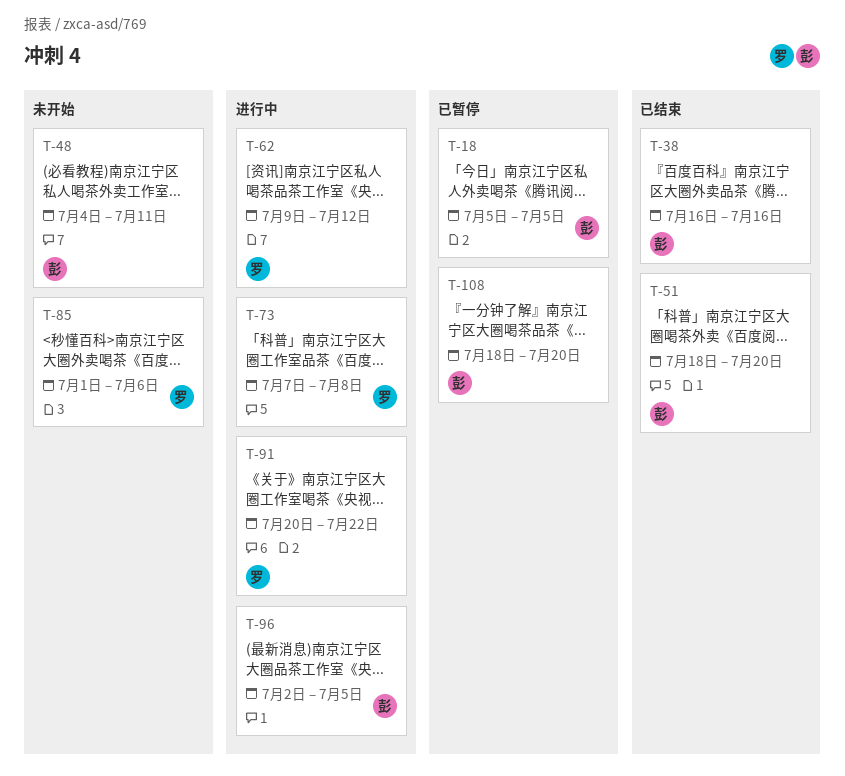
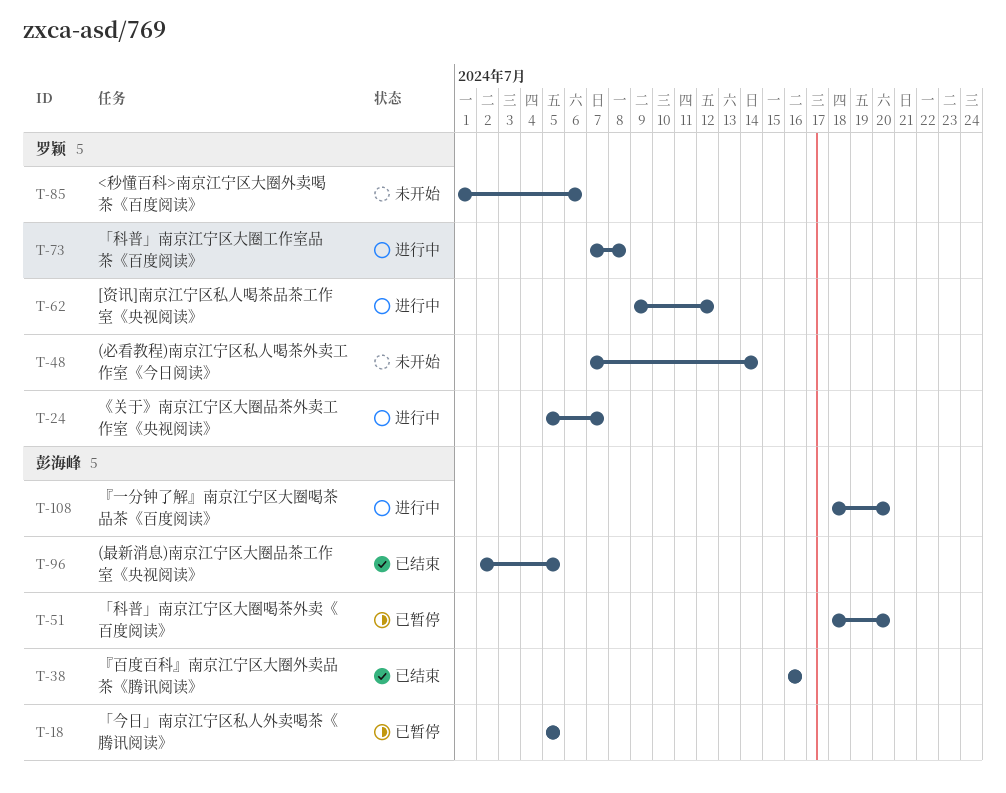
T-24: none -> present
T-48, owner: 彭海峰 -> 罗颖
T-48, start: Jul 4 -> Jul 7
T-48, due: Jul 11 -> Jul 14
T-51, status: 已结束 -> 已暂停
T-91: present -> none
T-96, status: 进行中 -> 已结束
T-108, status: 已暂停 -> 进行中

